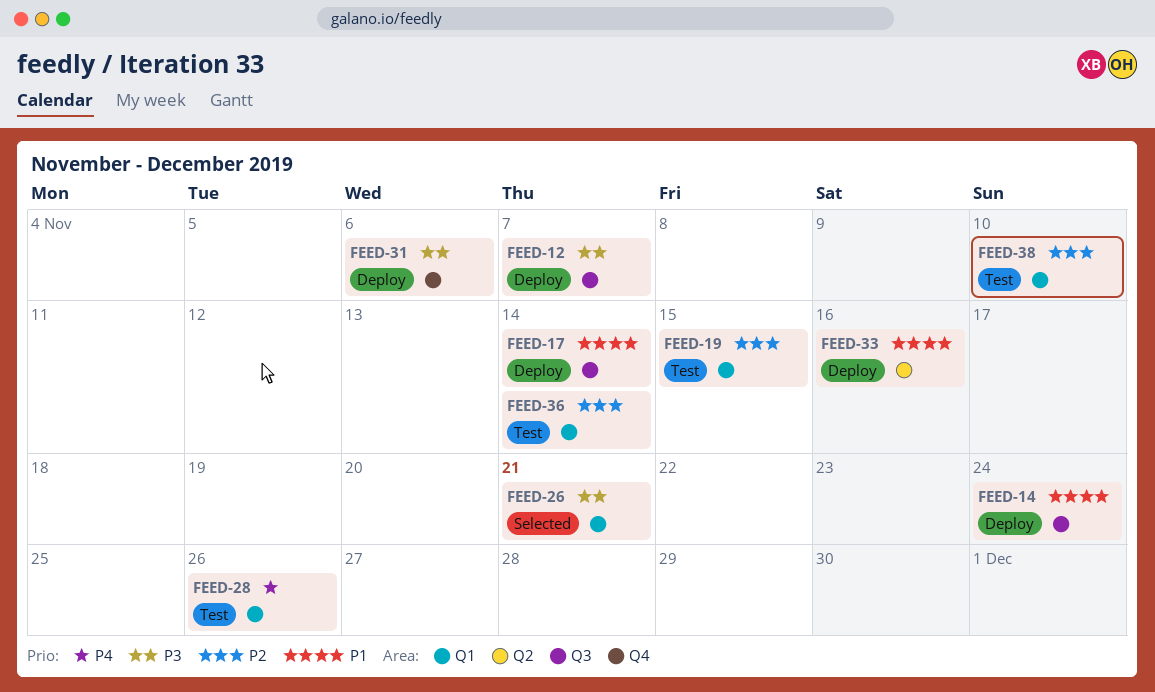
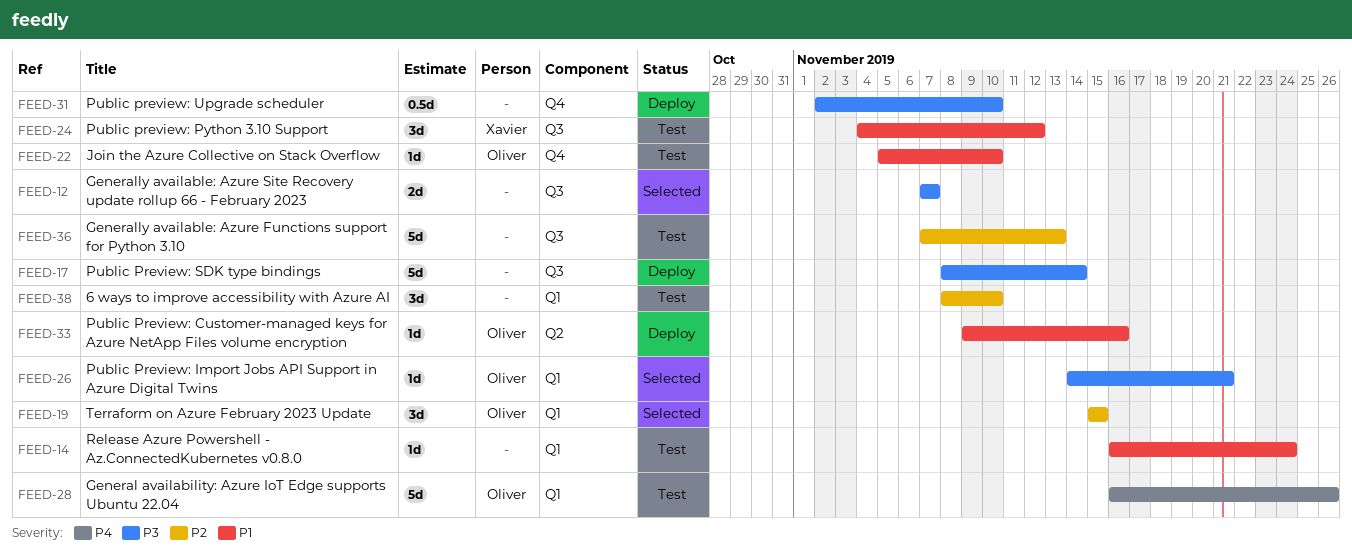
FEED-12, status: Deploy -> Selected
FEED-14, status: Deploy -> Test
FEED-14, label: Q3 -> Q1
FEED-17, priority: P1 -> P3
FEED-19, status: Test -> Selected
FEED-22: none -> present
FEED-24: none -> present
FEED-31, due: Nov 6 -> Nov 10
FEED-36, label: Q1 -> Q3
FEED-36, due: Nov 14 -> Nov 13

